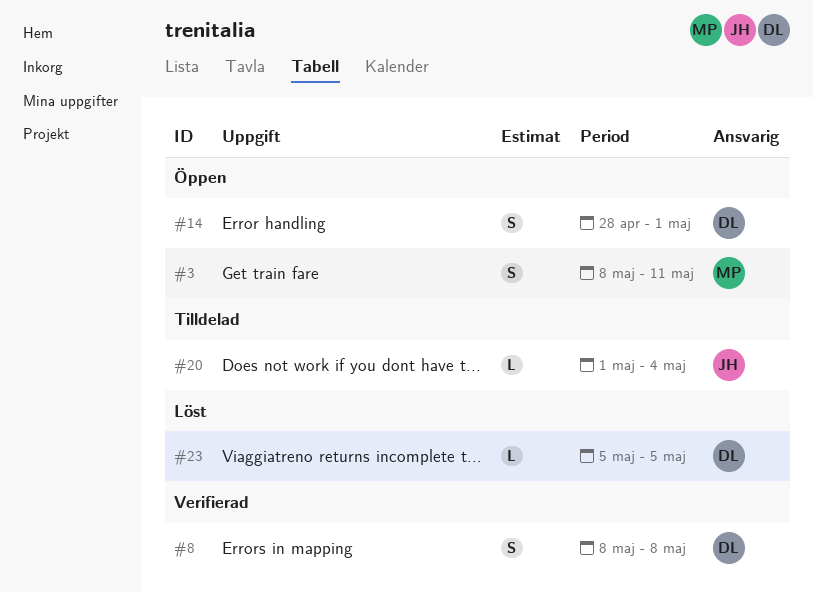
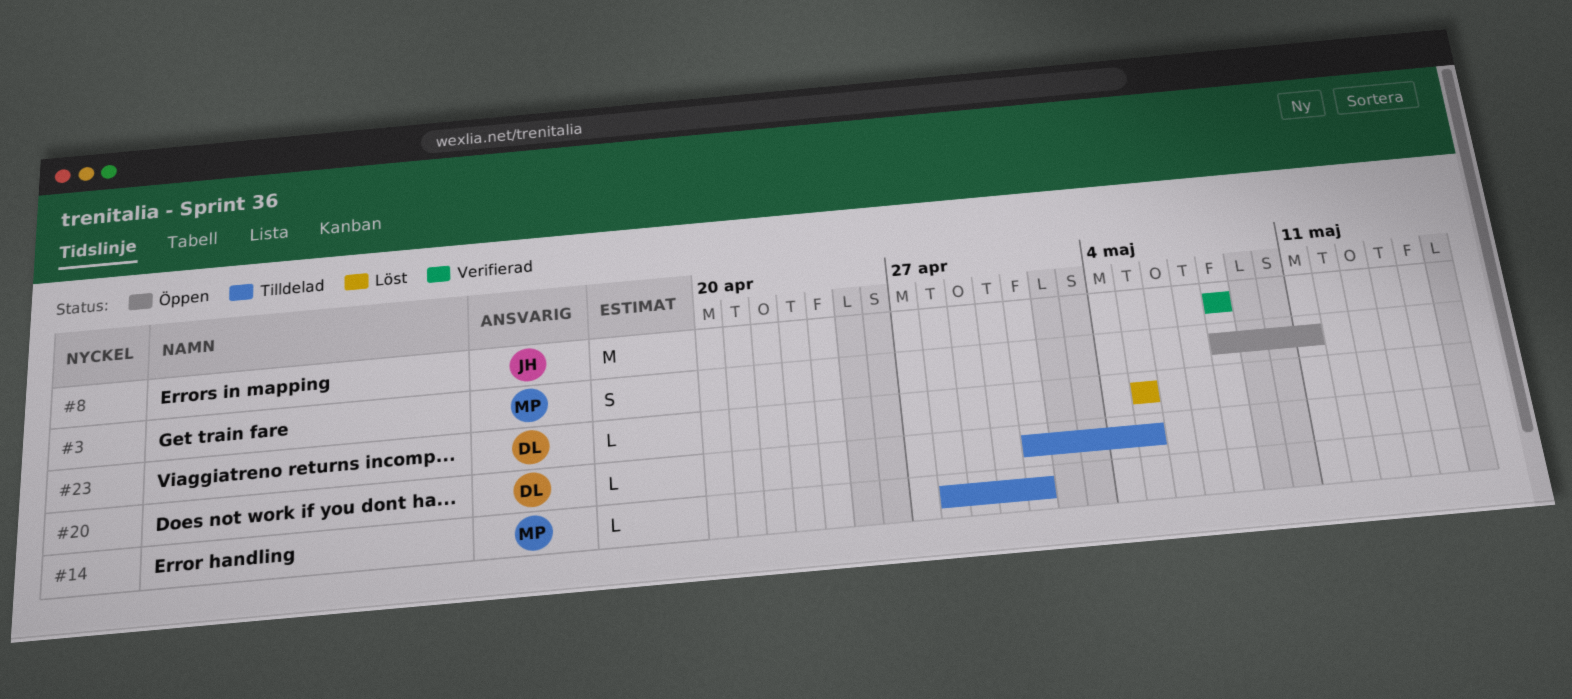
#8, owner: DL -> JH
#8, estimate: S -> M
#14, status: Öppen -> Tilldelad
#14, owner: DL -> MP
#14, estimate: S -> L
#20, owner: JH -> DL
#20, due: May 4 -> May 5

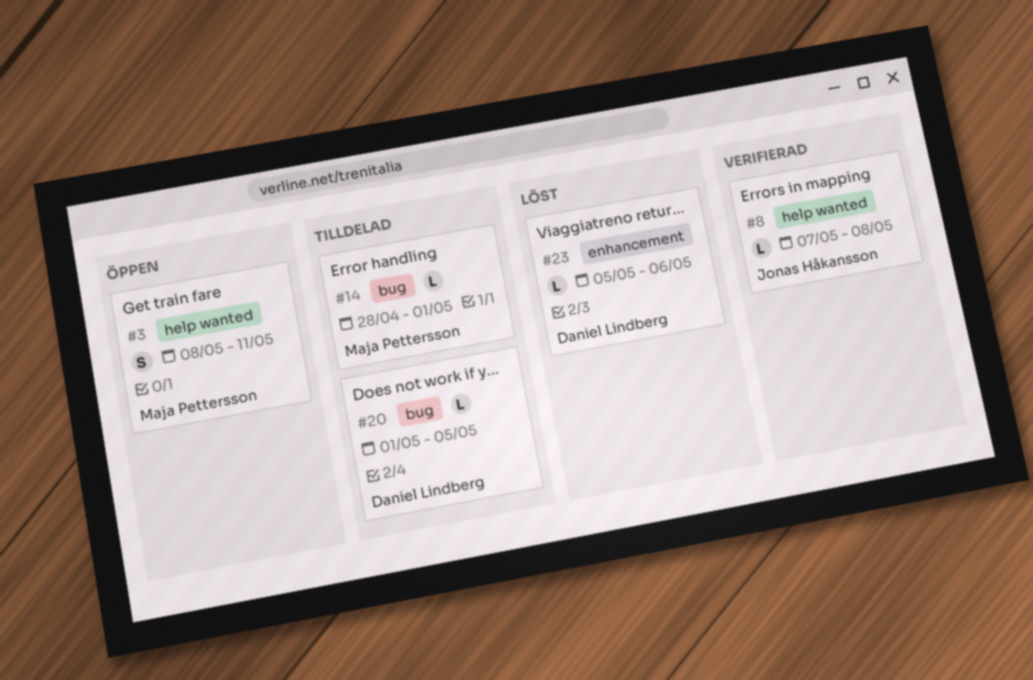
#8, estimate: M -> L
#8, start: May 8 -> May 7
#23, due: May 5 -> May 6

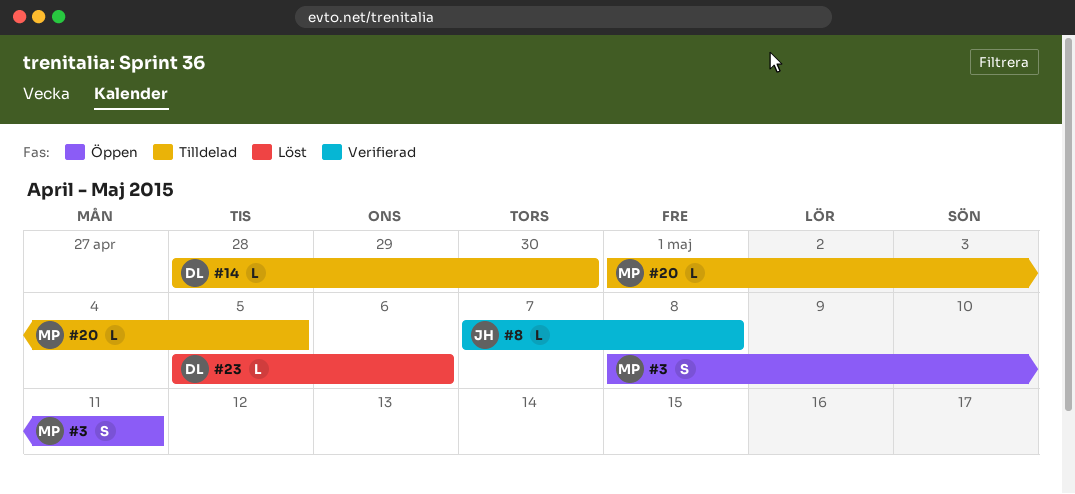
#14, owner: Maja Pettersson -> Daniel Lindberg
#14, due: May 1 -> Apr 30
#20, owner: Daniel Lindberg -> Maja Pettersson

